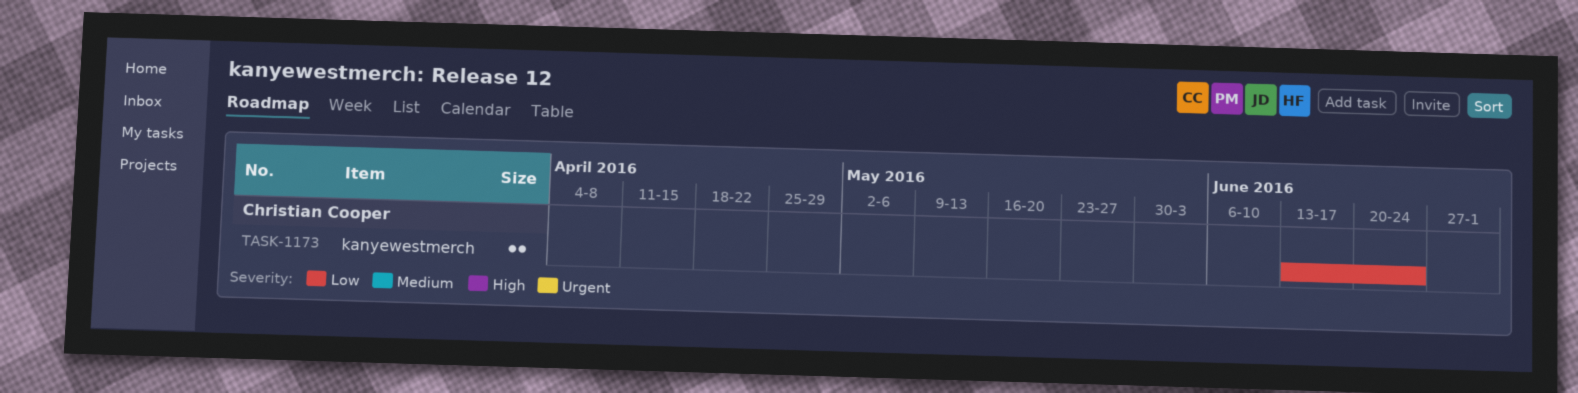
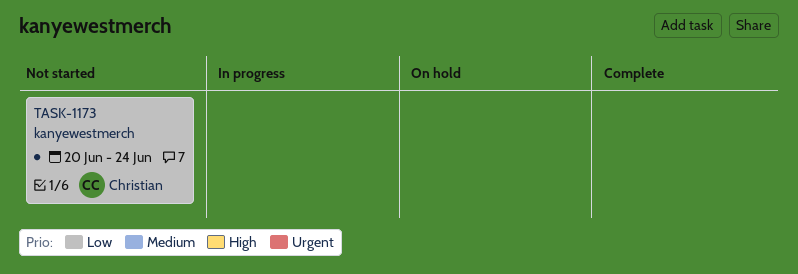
TASK-1173, estimate: 2 -> 1
TASK-1173, start: Jun 13 -> Jun 20

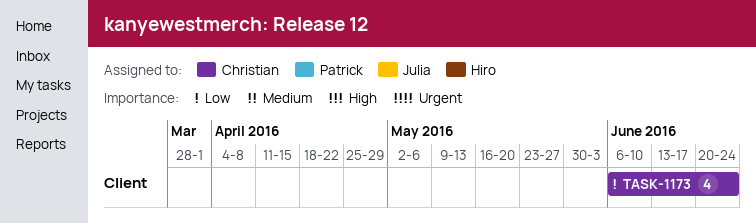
TASK-1173, estimate: 1 -> 4
TASK-1173, start: Jun 20 -> Jun 6

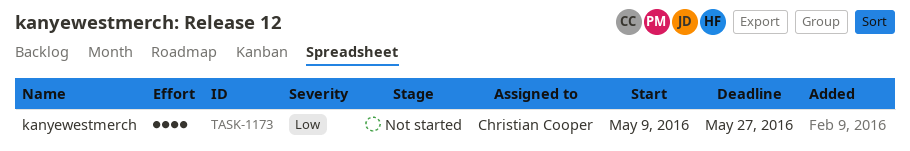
TASK-1173, start: Jun 6 -> May 9
TASK-1173, due: Jun 24 -> May 27

